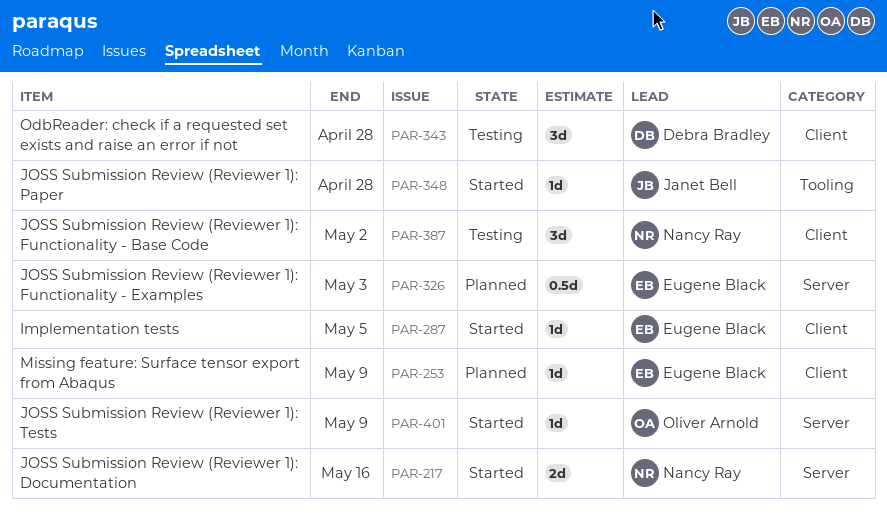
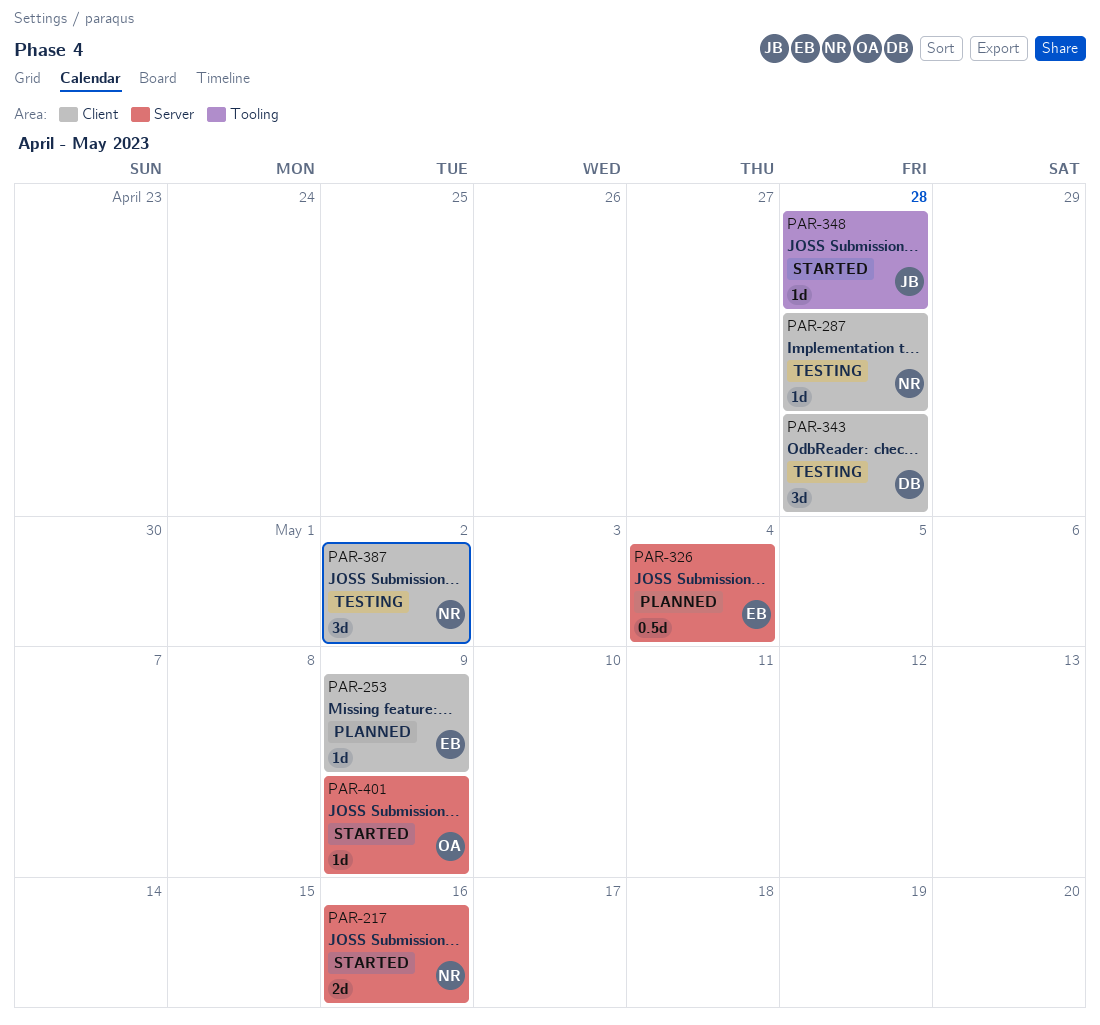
PAR-287, status: Started -> Testing
PAR-287, owner: Eugene Black -> Nancy Ray
PAR-287, due: May 5 -> Apr 28
PAR-326, due: May 3 -> May 4

